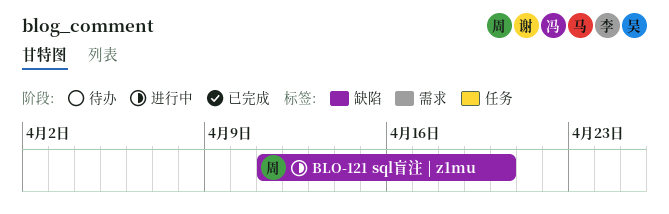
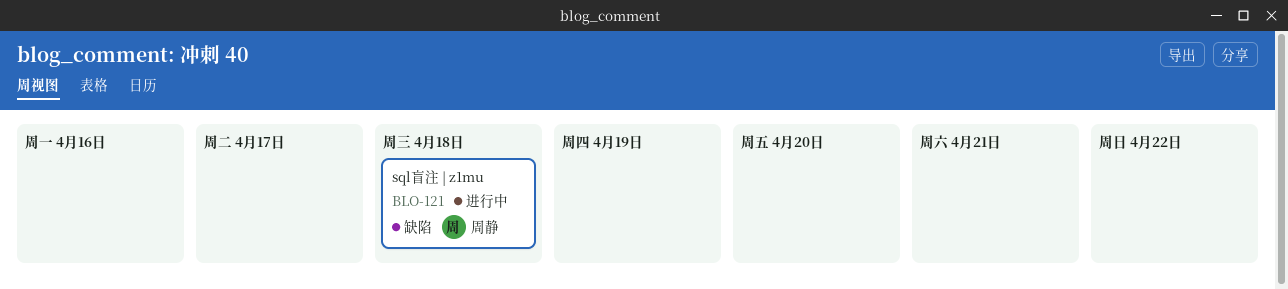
BLO-121, due: Apr 20 -> Apr 18

